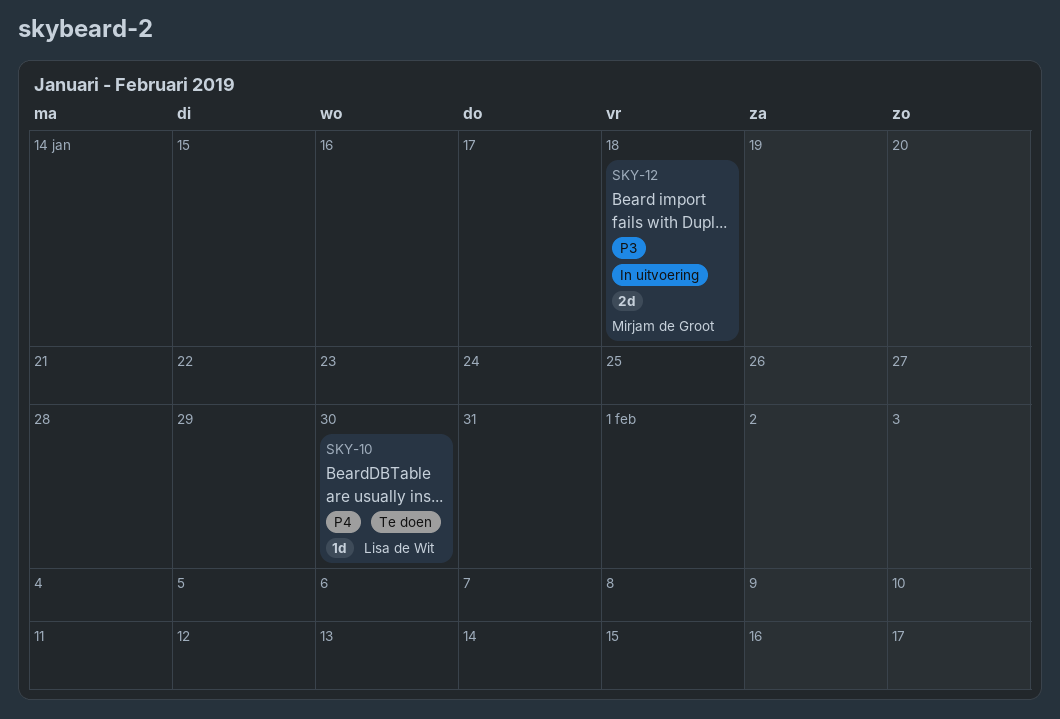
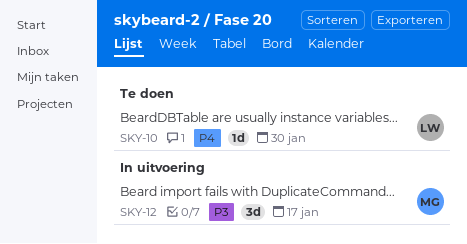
SKY-12, estimate: 2d -> 3d
SKY-12, due: Jan 18 -> Jan 17

